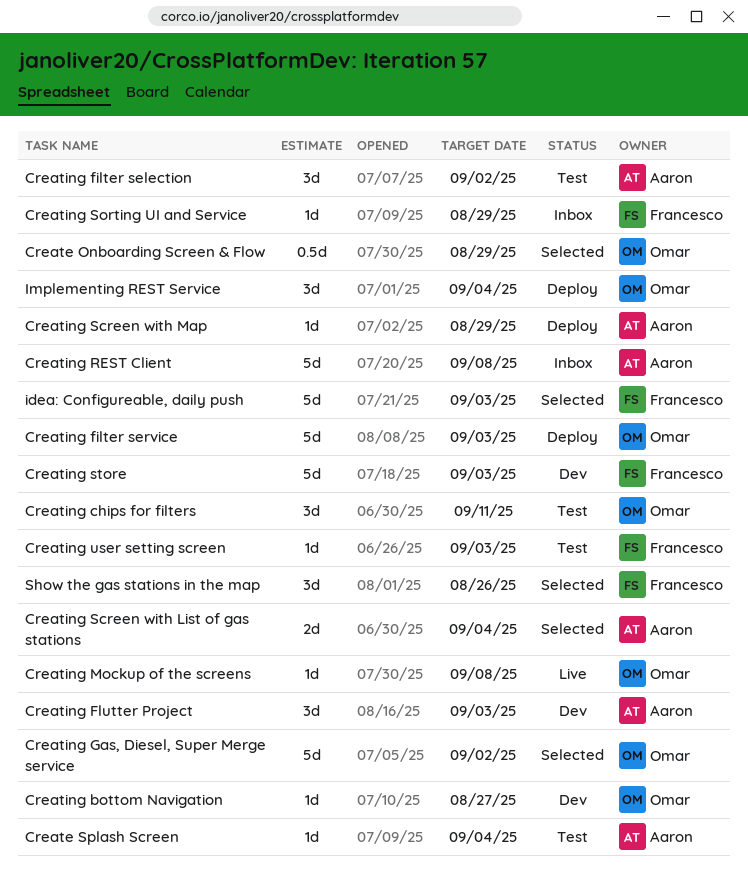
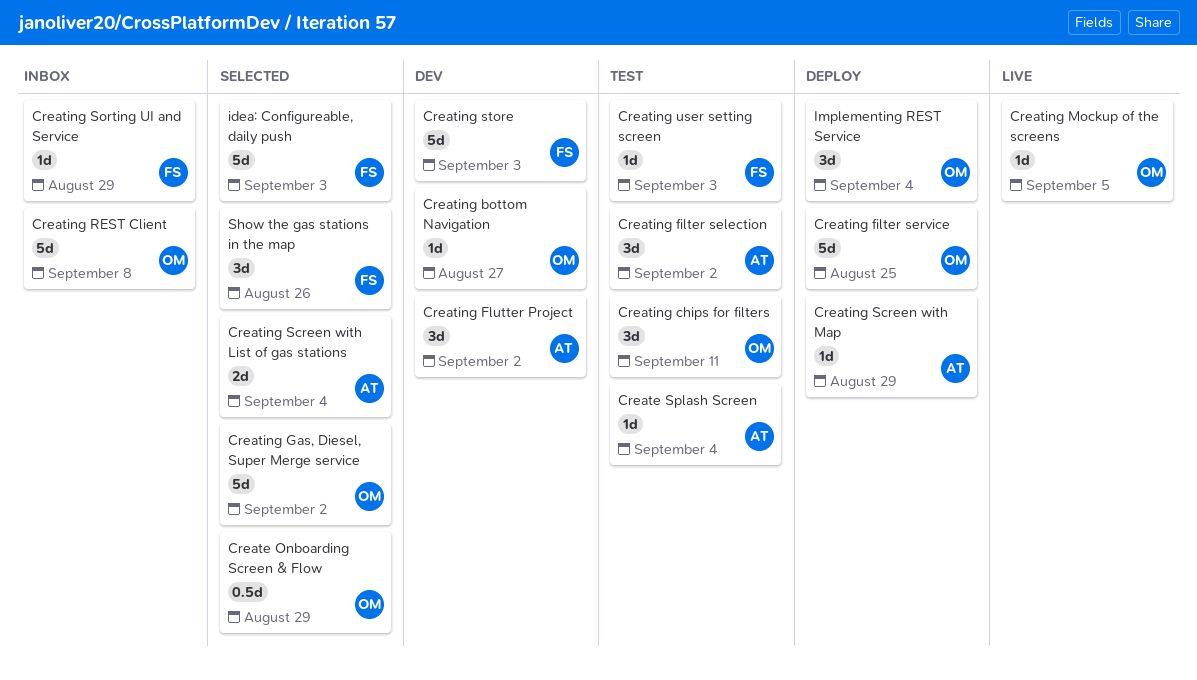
Creating filter service, due: Sep 3 -> Aug 25
Creating Flutter Project, due: Sep 3 -> Sep 2
Creating Mockup of the screens, due: Sep 8 -> Sep 5
Creating REST Client, owner: Aaron -> Omar

